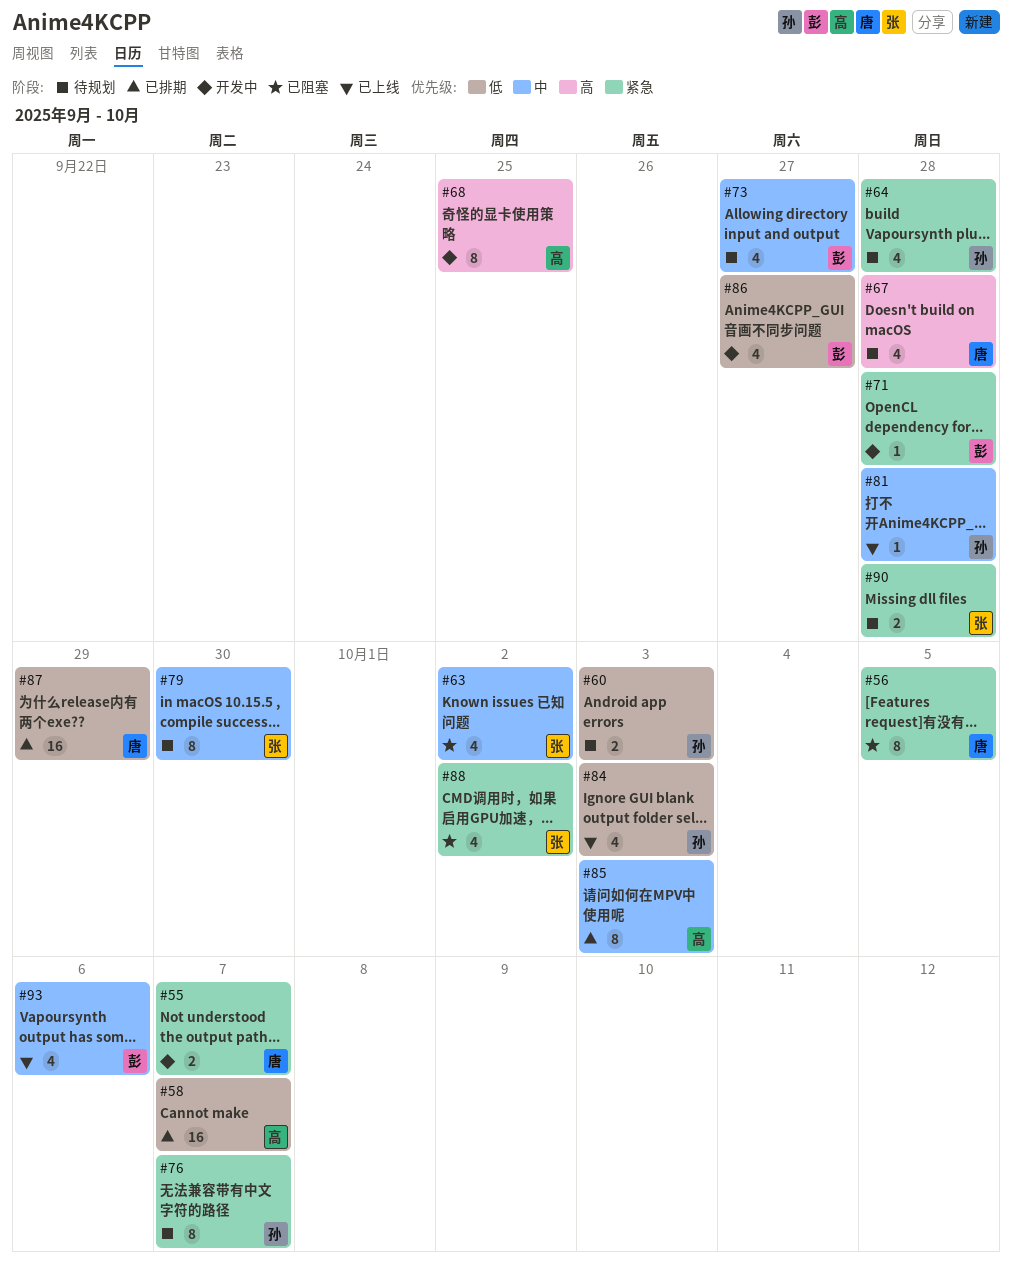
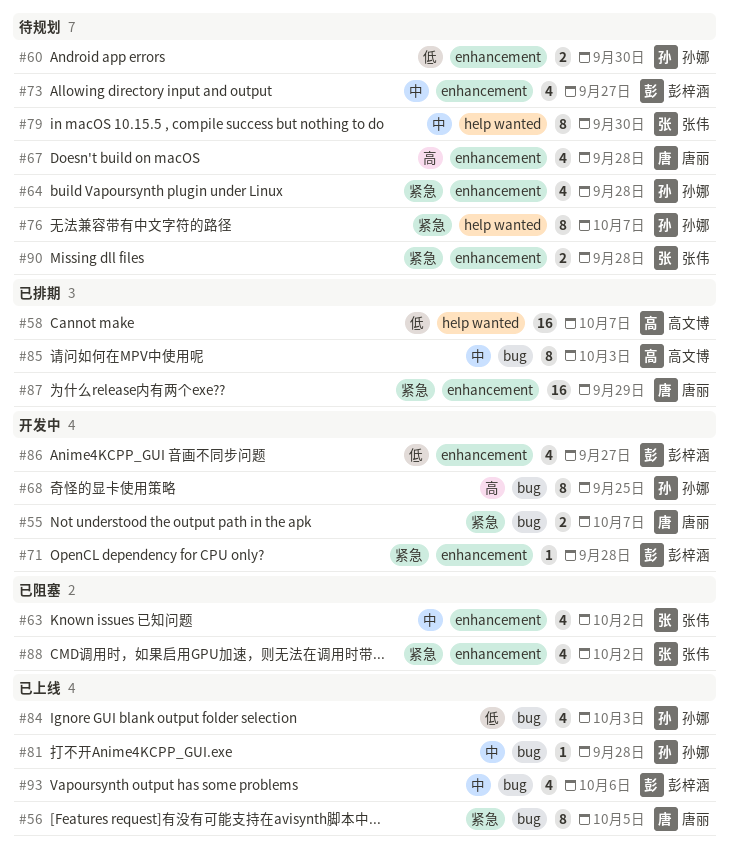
#56, status: 已阻塞 -> 已上线
#60, due: Oct 3 -> Sep 30
#68, owner: 高文博 -> 孙娜
#87, priority: 低 -> 紧急

